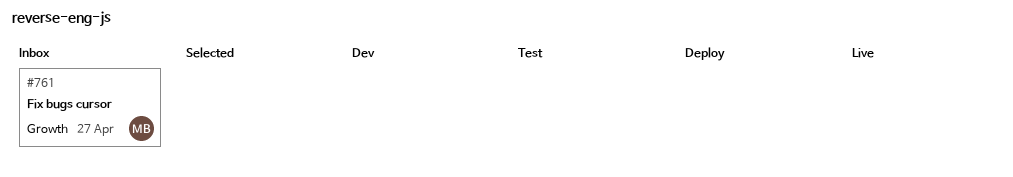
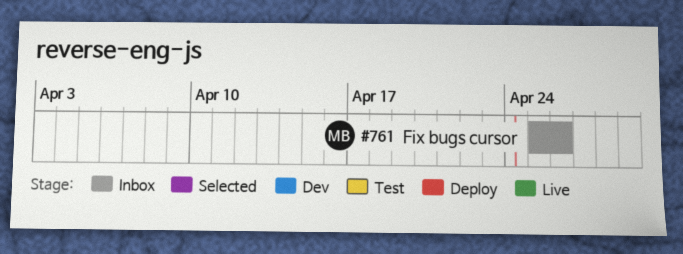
#761, due: Apr 27 -> Apr 26

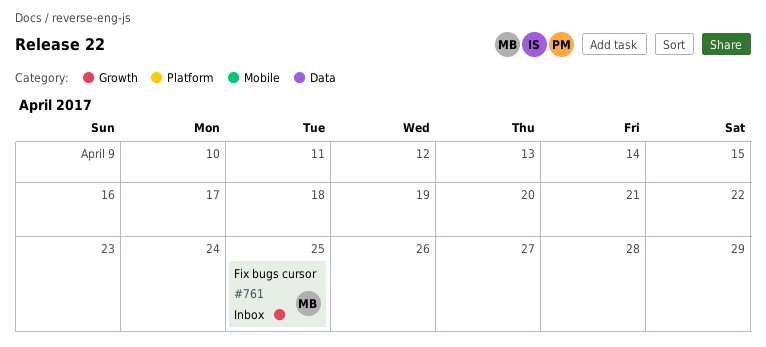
#761, due: Apr 26 -> Apr 25

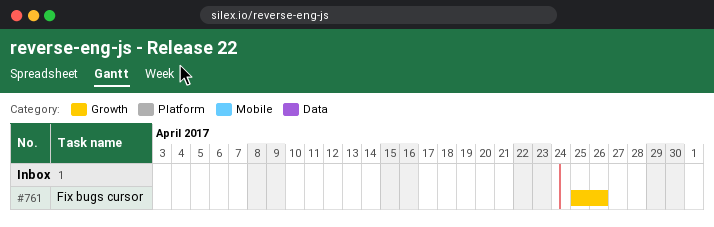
#761, due: Apr 25 -> Apr 26

